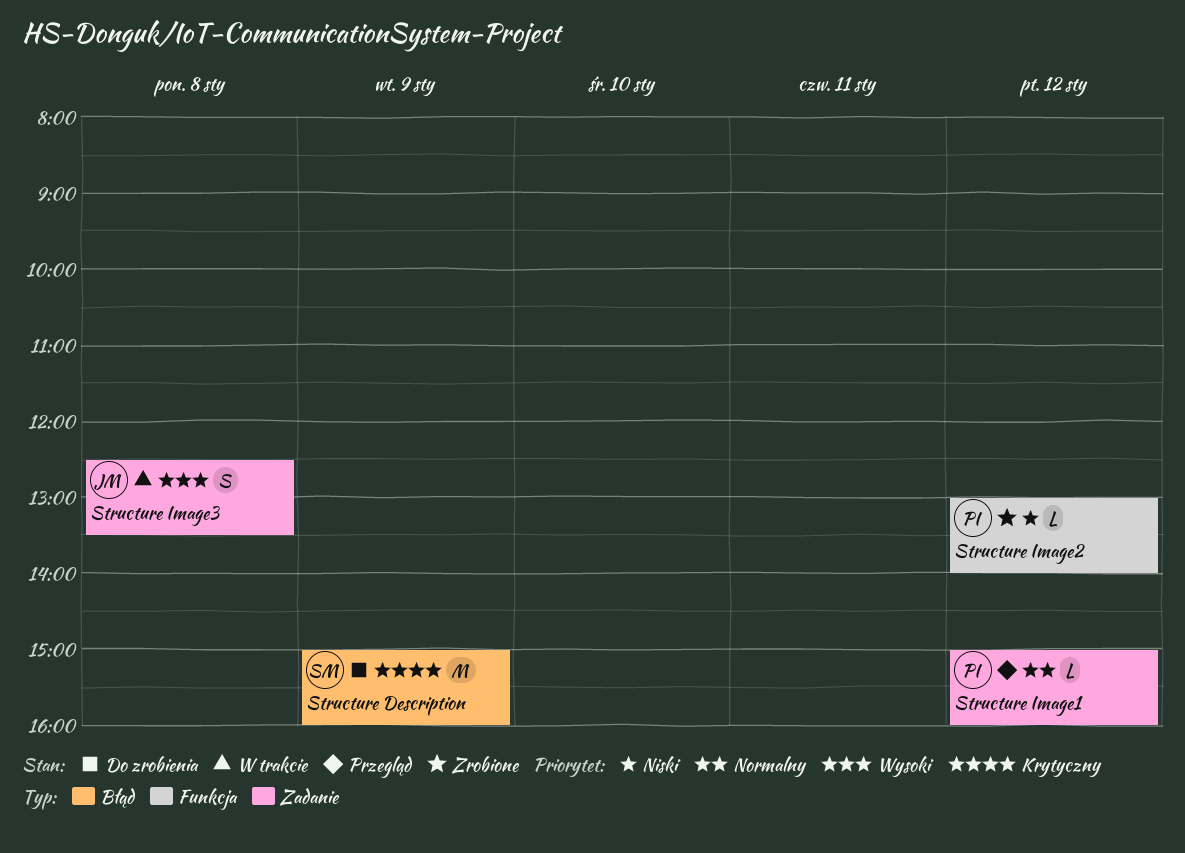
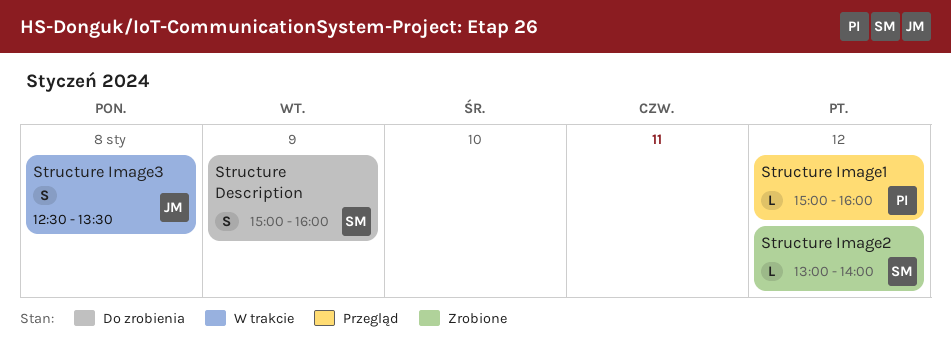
Structure Description, estimate: M -> S
Structure Image2, owner: PI -> SM

